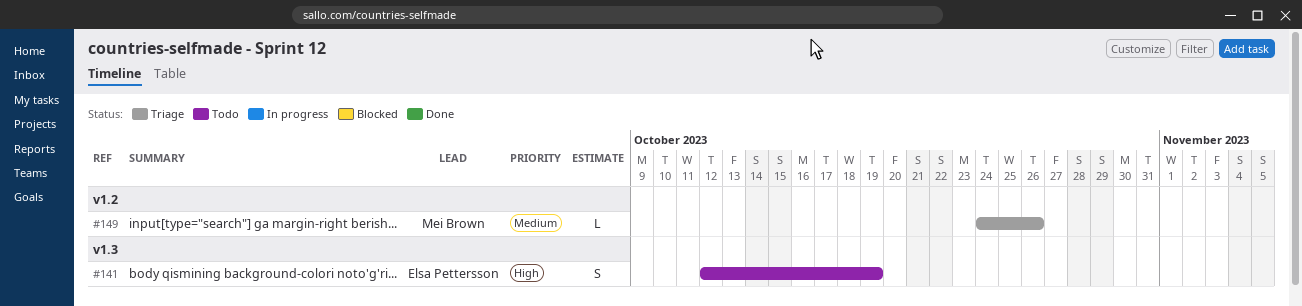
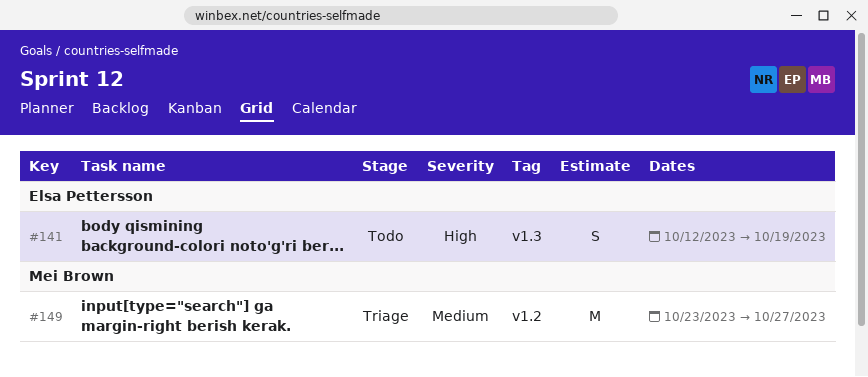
#149, estimate: L -> M
#149, start: Oct 24 -> Oct 23
#149, due: Oct 26 -> Oct 27

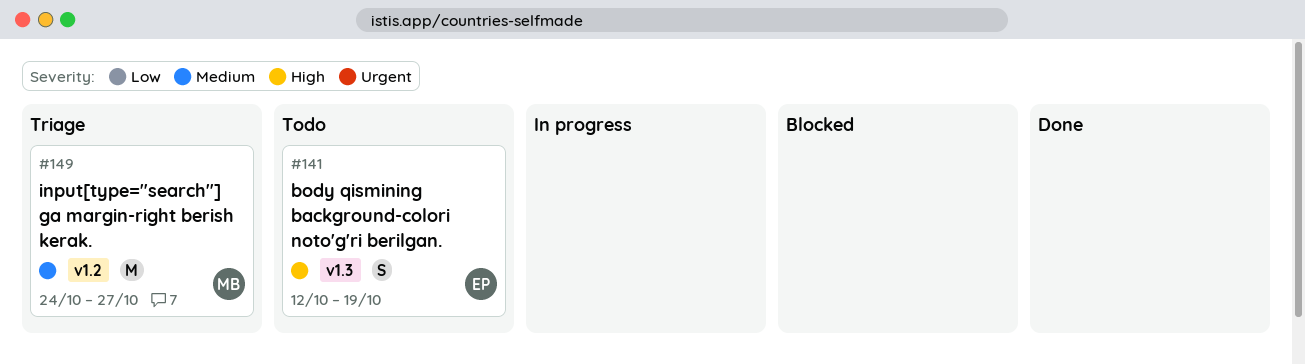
#149, start: Oct 23 -> Oct 24

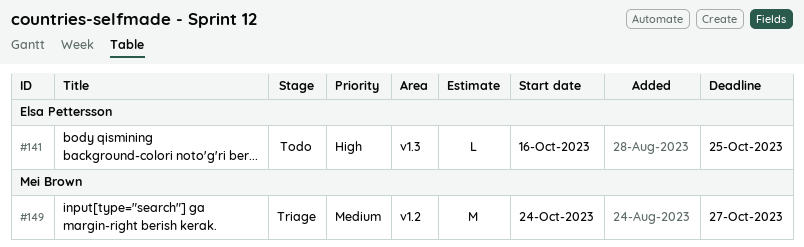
#141, estimate: S -> L
#141, start: Oct 12 -> Oct 16
#141, due: Oct 19 -> Oct 25

